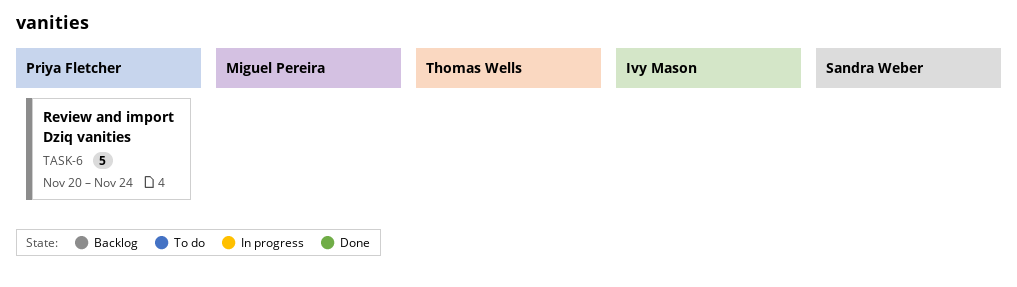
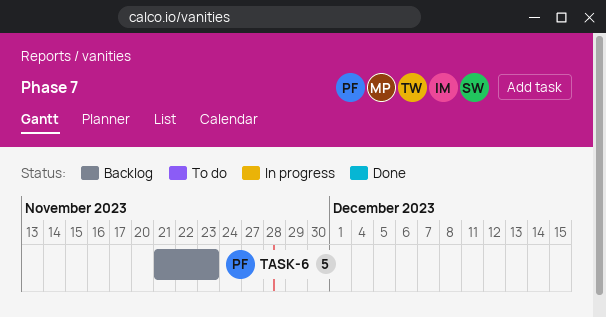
TASK-6, start: Nov 20 -> Nov 21
TASK-6, due: Nov 24 -> Nov 23

